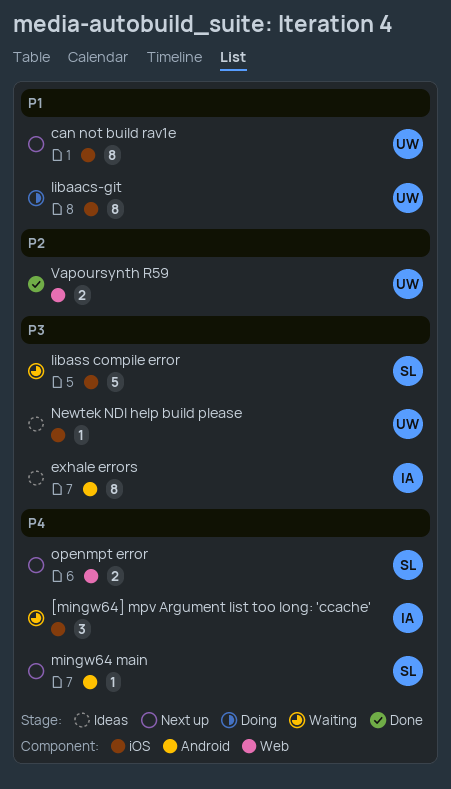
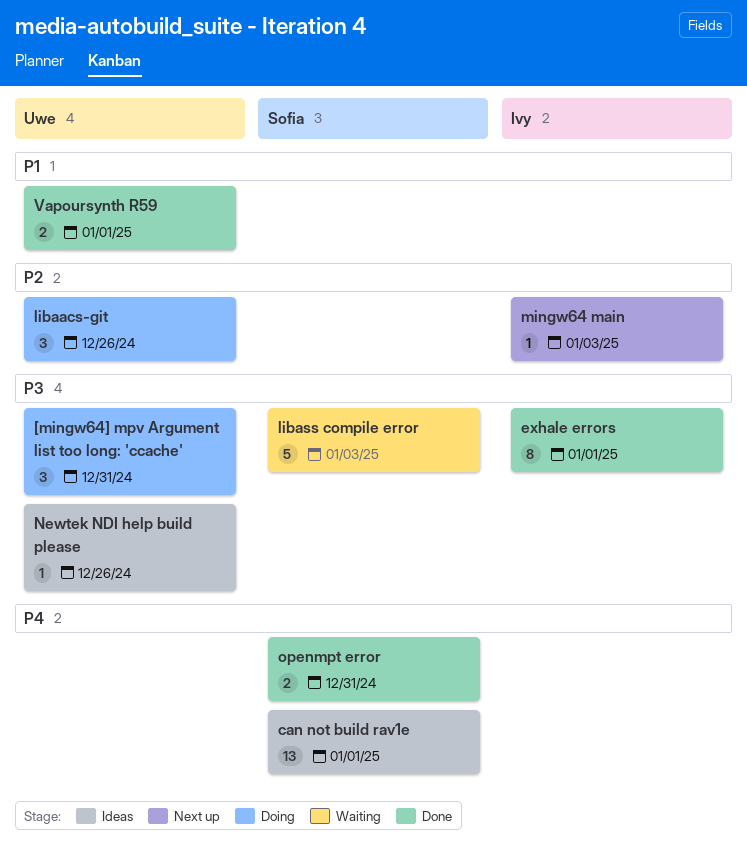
[mingw64] mpv Argument list too long: 'ccache', status: Waiting -> Doing
[mingw64] mpv Argument list too long: 'ccache', owner: Ivy -> Uwe
[mingw64] mpv Argument list too long: 'ccache', priority: P4 -> P3
can not build rav1e, status: Next up -> Ideas
can not build rav1e, owner: Uwe -> Sofia
can not build rav1e, priority: P1 -> P4
can not build rav1e, estimate: 8 -> 13
exhale errors, status: Ideas -> Done
libaacs-git, priority: P1 -> P2
libaacs-git, estimate: 8 -> 3
mingw64 main, owner: Sofia -> Ivy
mingw64 main, priority: P4 -> P2
openmpt error, status: Next up -> Done
Vapoursynth R59, priority: P2 -> P1

